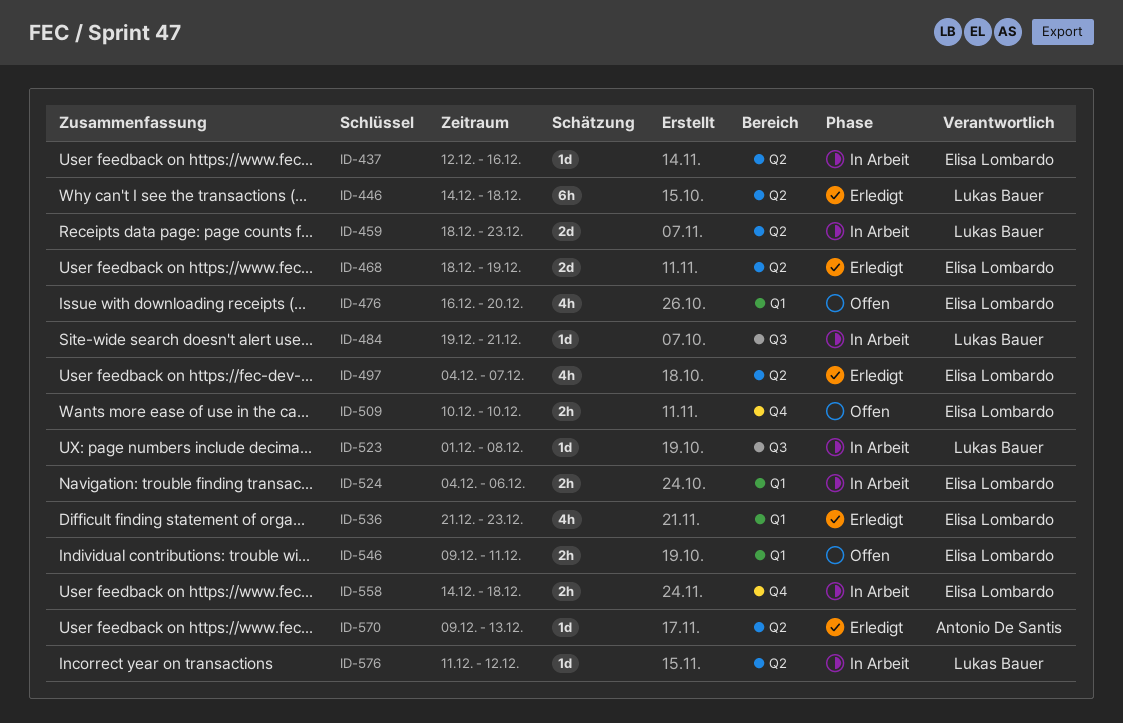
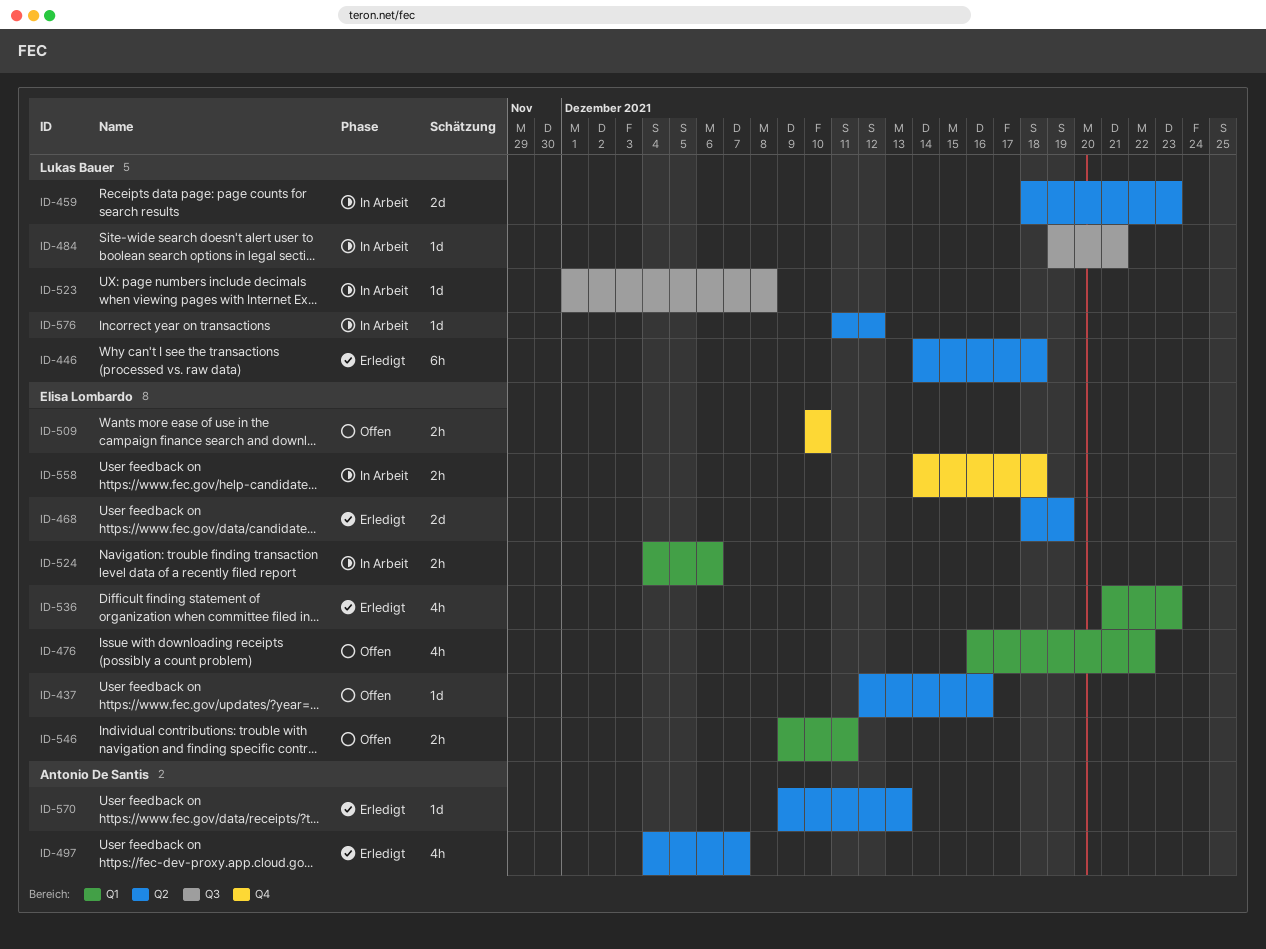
ID-437, status: In Arbeit -> Offen
ID-476, due: Dec 20 -> Dec 22
ID-497, owner: Elisa Lombardo -> Antonio De Santis

